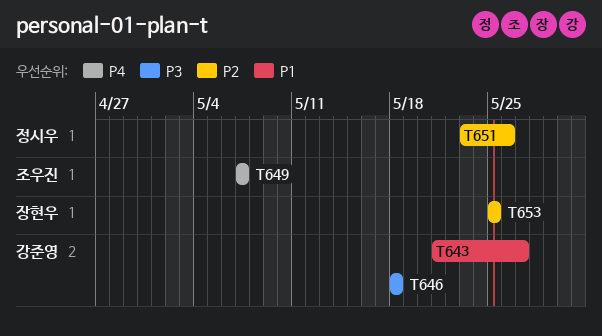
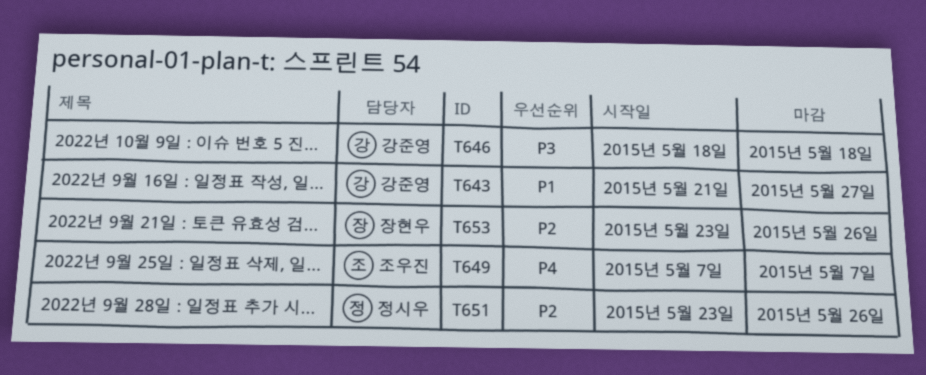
T653, start: May 25 -> May 23
T653, due: May 25 -> May 26

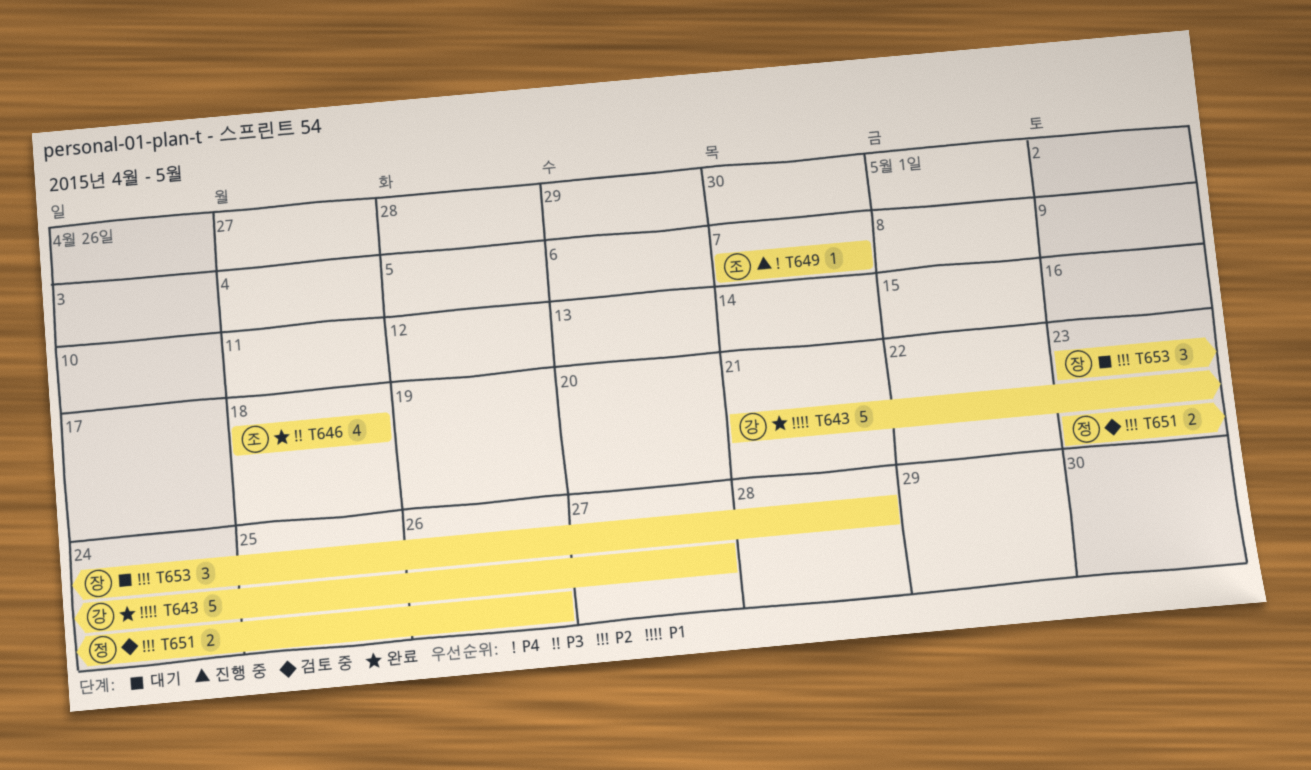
T646, owner: 강준영 -> 조우진
T653, due: May 26 -> May 28

